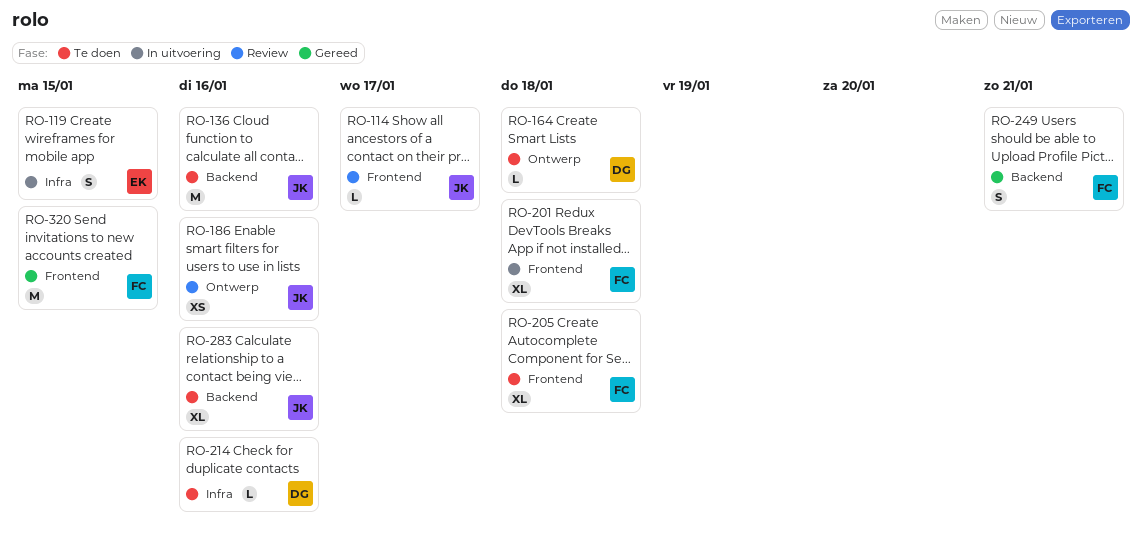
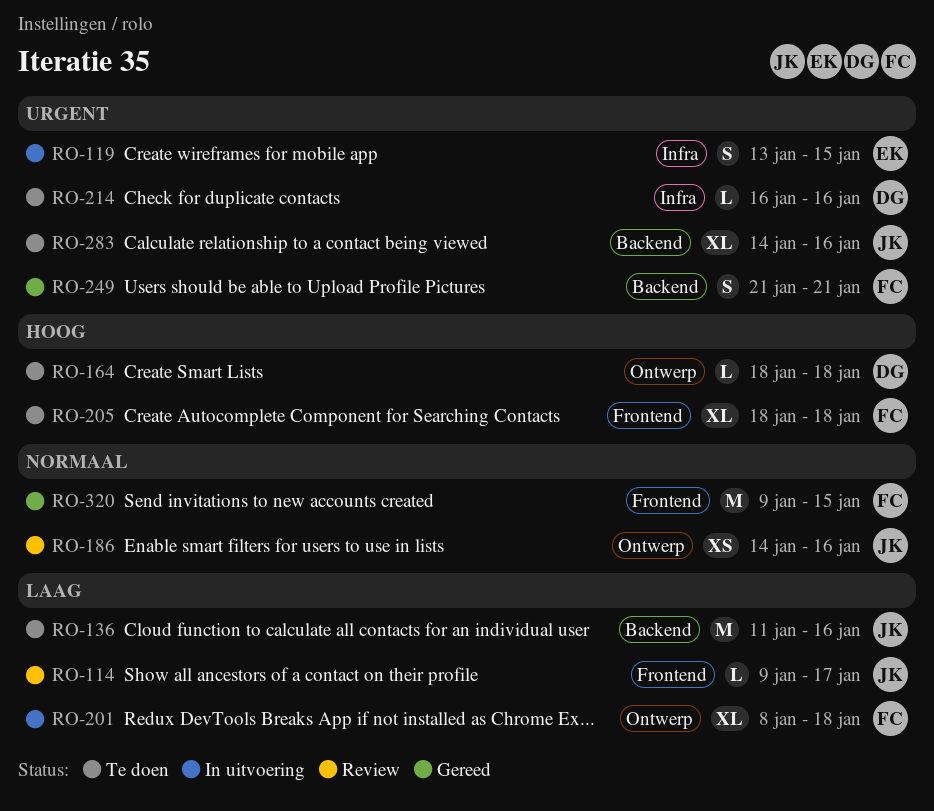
RO-201, label: Frontend -> Ontwerp

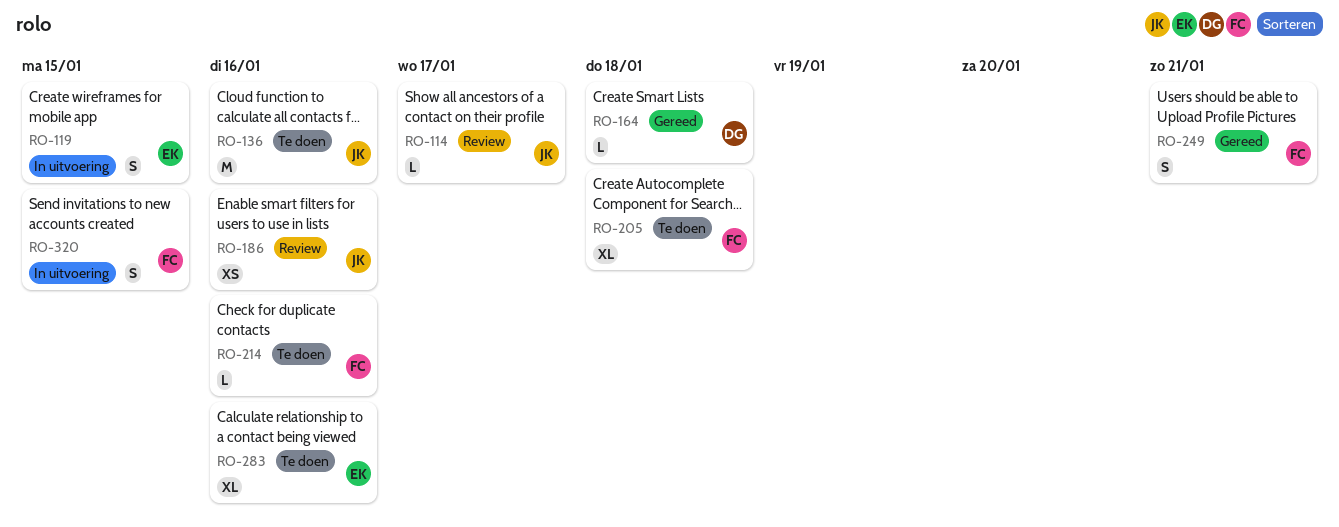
RO-164, status: Te doen -> Gereed
RO-201: present -> none
RO-214, owner: DG -> FC
RO-283, owner: JK -> EK
RO-320, status: Gereed -> In uitvoering
RO-320, estimate: M -> S

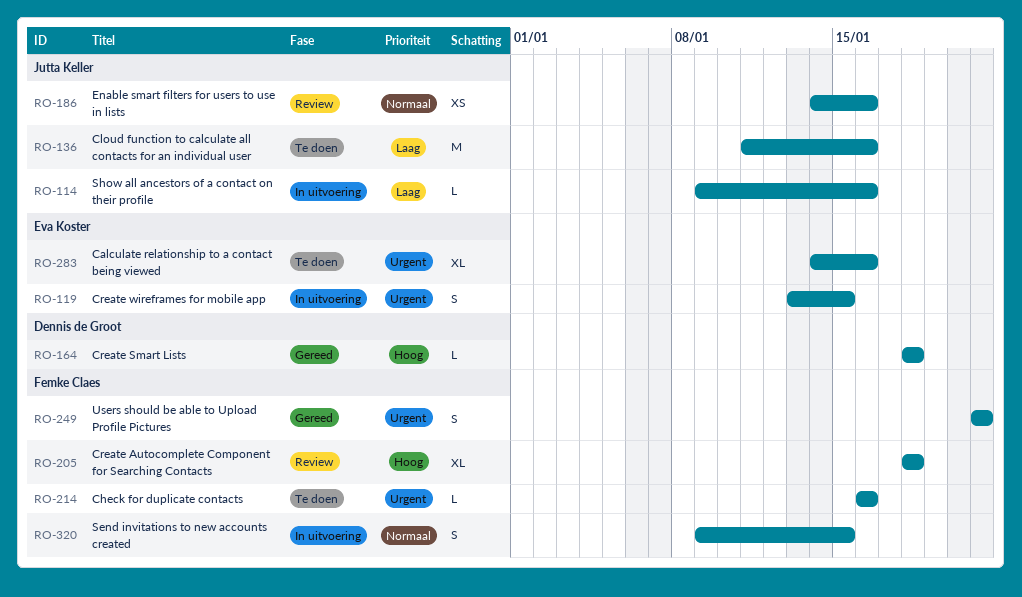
RO-114, status: Review -> In uitvoering
RO-114, due: Jan 17 -> Jan 16
RO-205, status: Te doen -> Review

